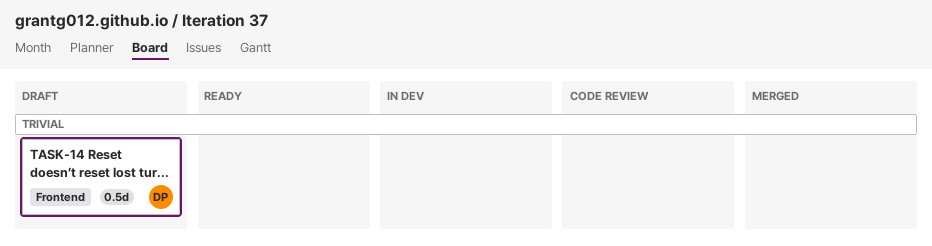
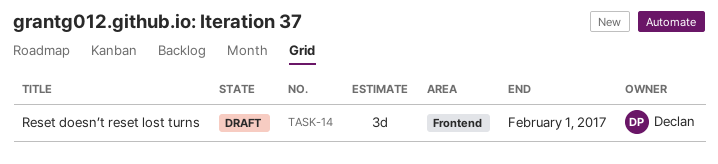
TASK-14, estimate: 0.5d -> 3d

